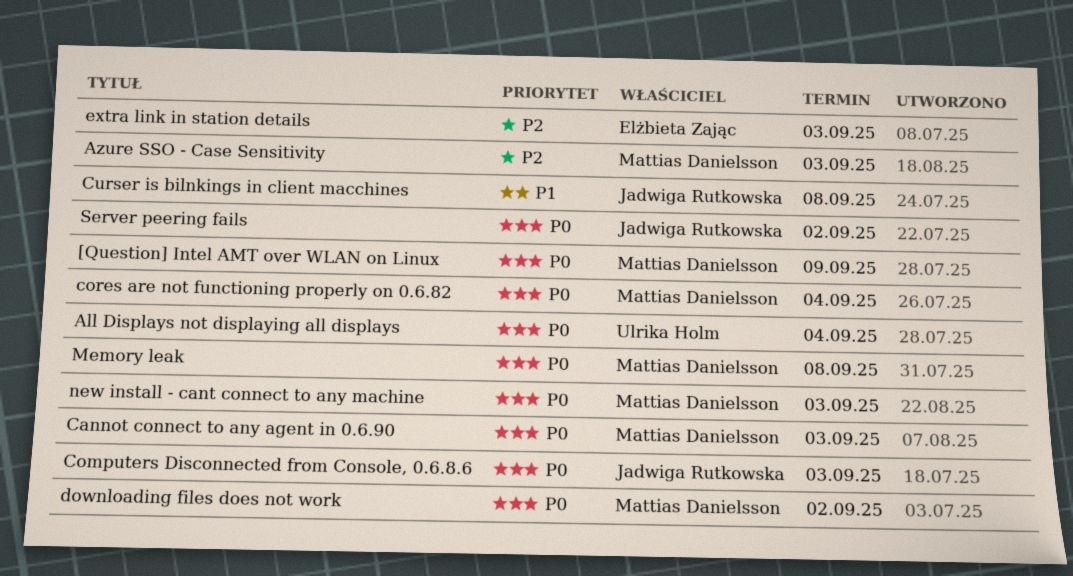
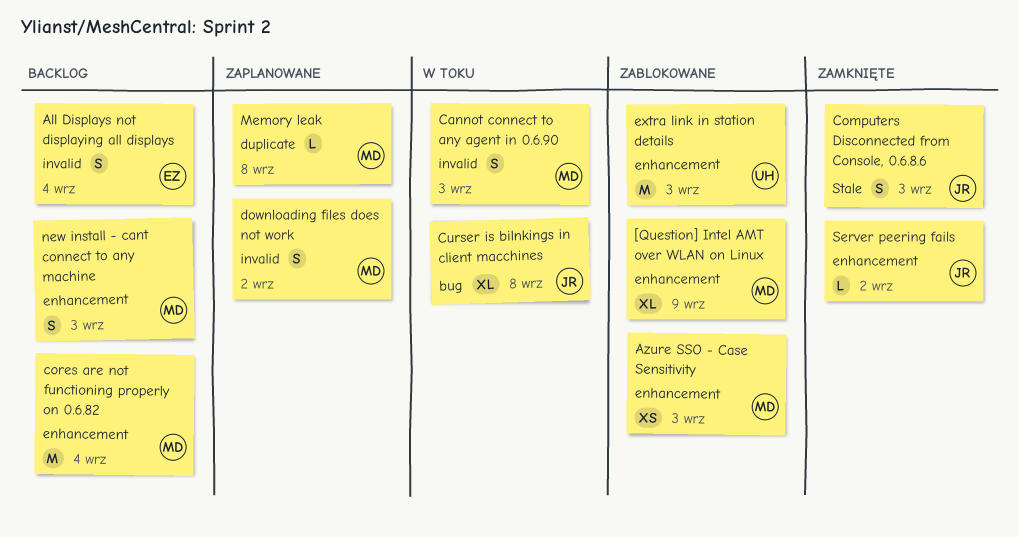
All Displays not displaying all displays, owner: Ulrika Holm -> Elżbieta Zając
extra link in station details, owner: Elżbieta Zając -> Ulrika Holm

